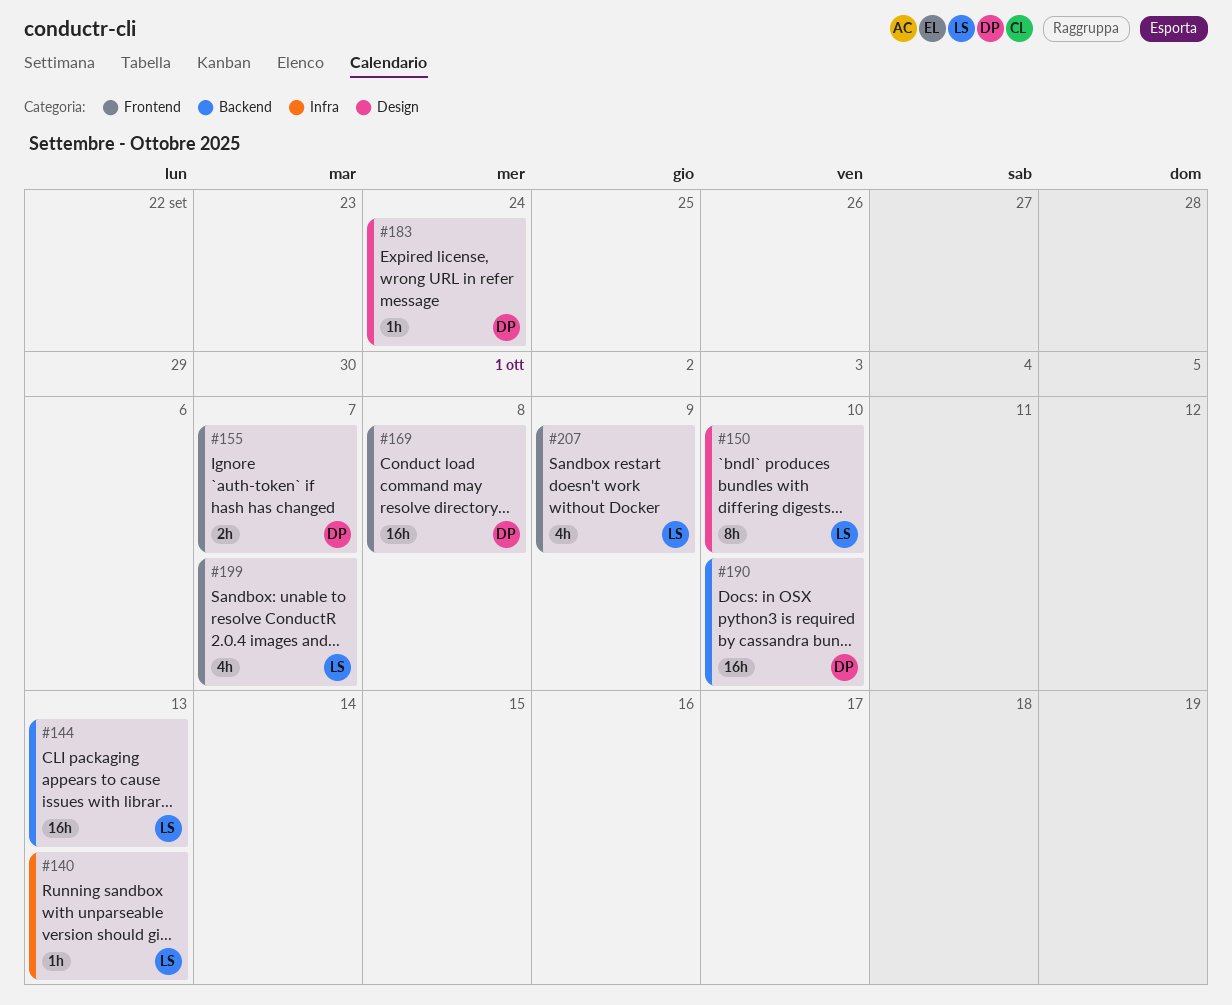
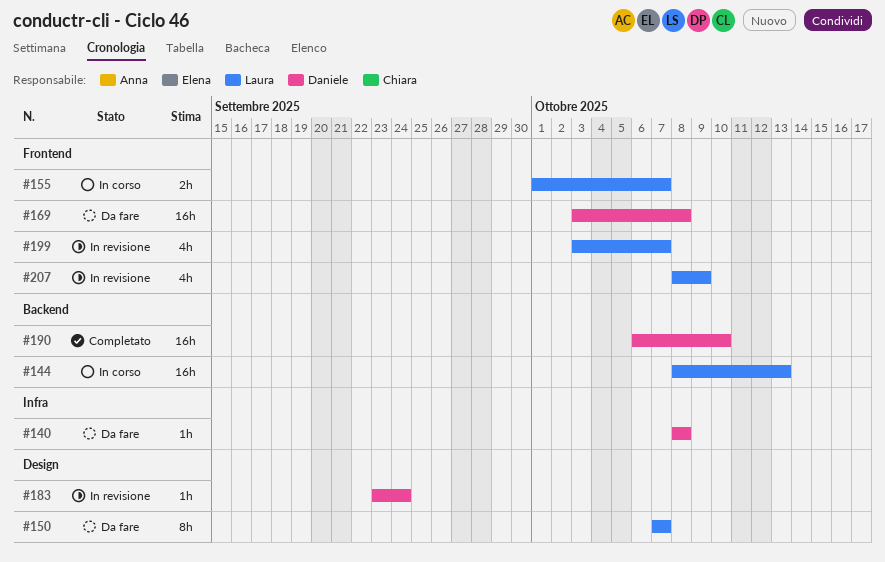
#140, owner: Laura -> Daniele
#140, due: Oct 13 -> Oct 8
#150, due: Oct 10 -> Oct 7
#155, owner: Daniele -> Laura

